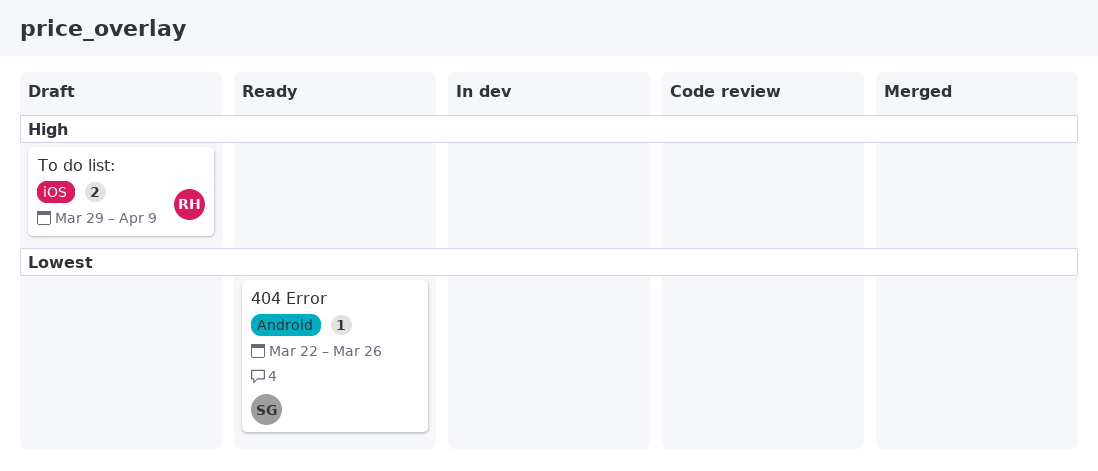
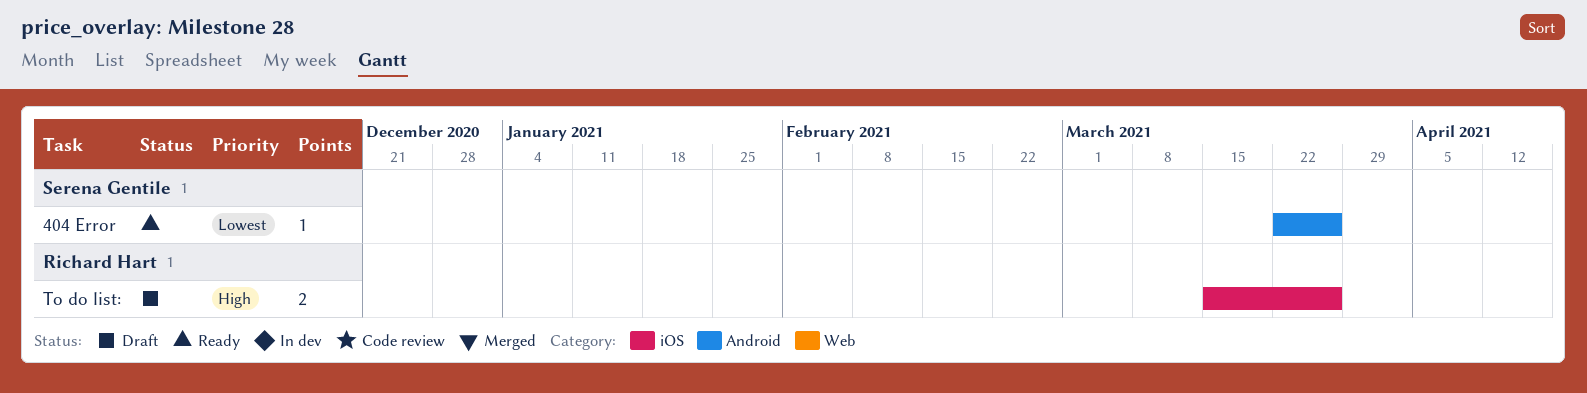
To do list:, start: Mar 29 -> Mar 15
To do list:, due: Apr 9 -> Mar 26

